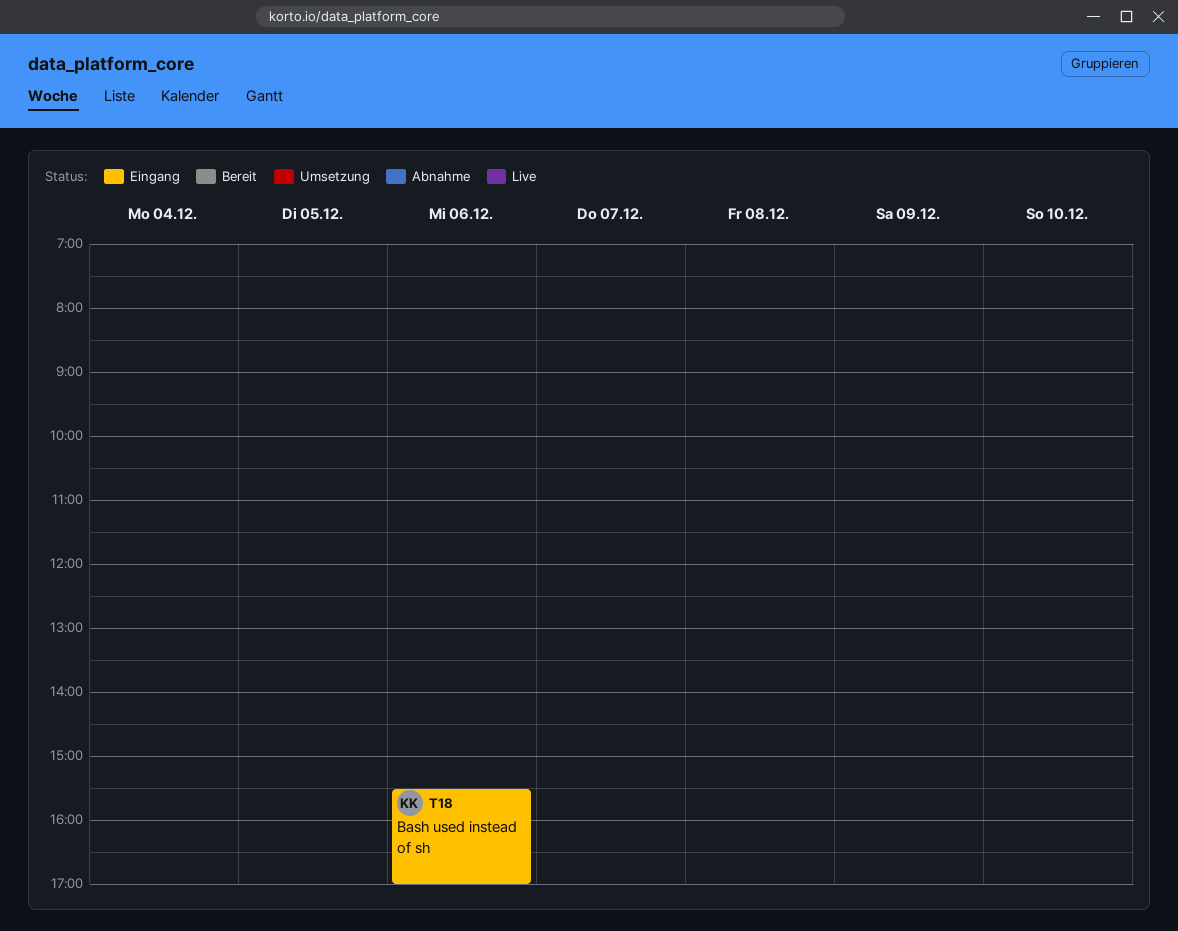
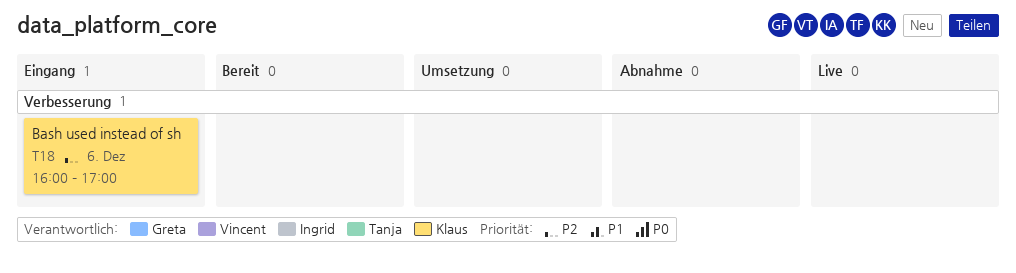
T18, begins: 15:30 -> 16:00

